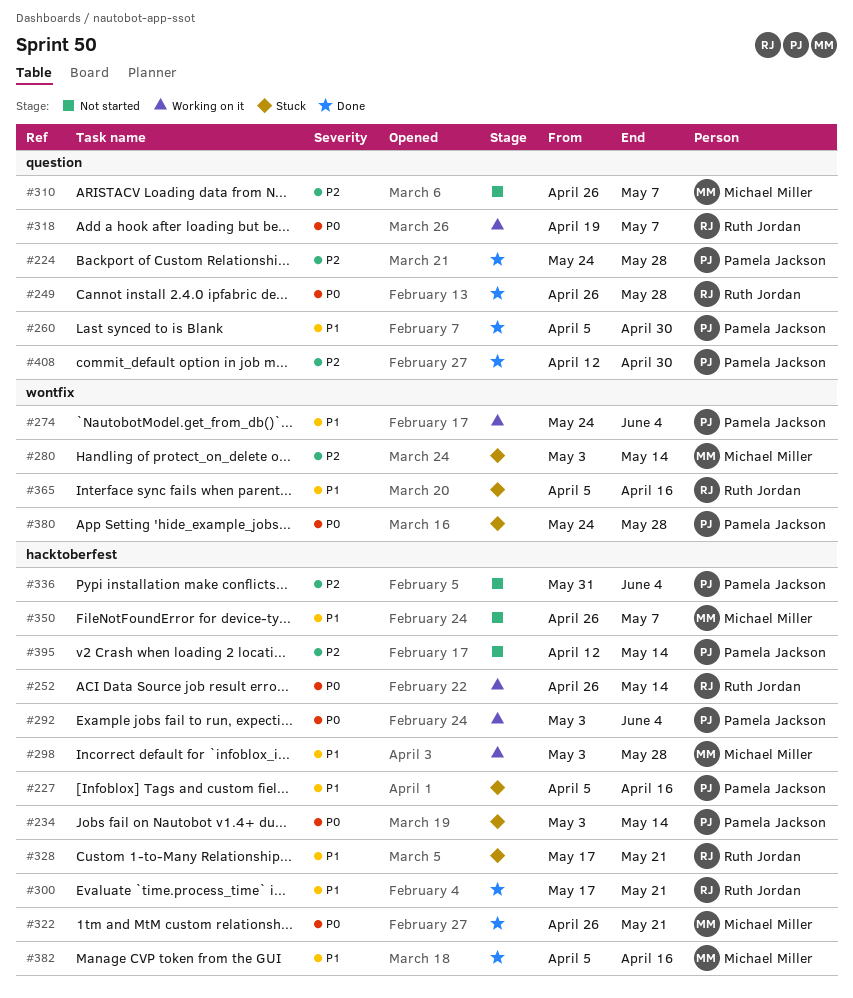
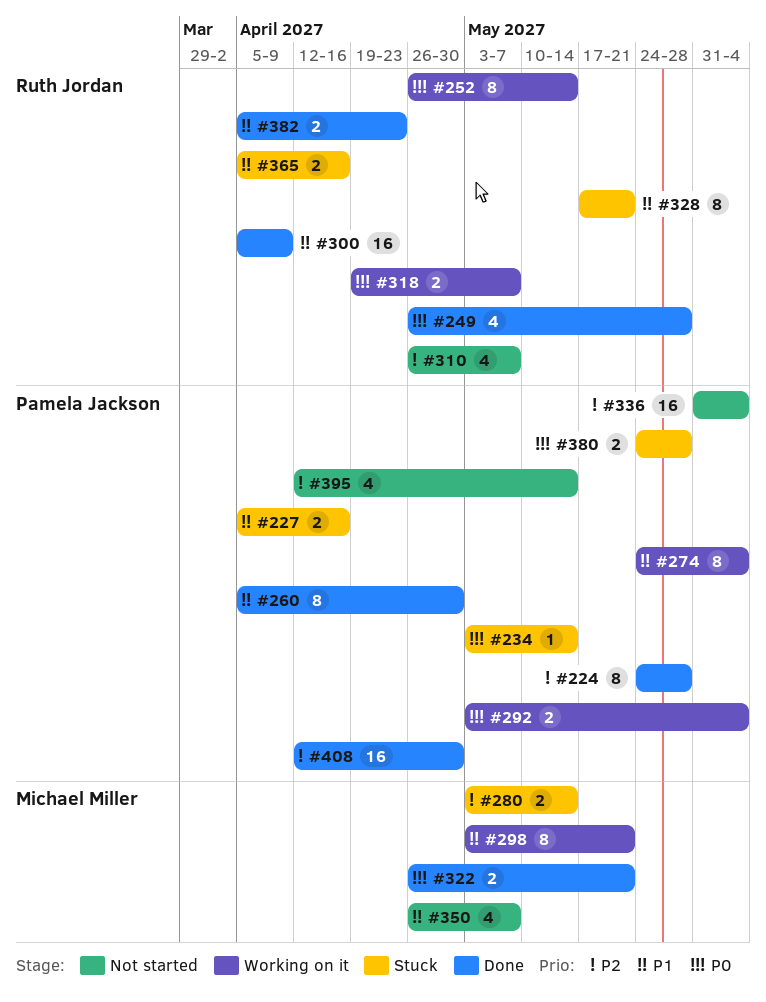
#298, due: May 28 -> May 21
#300, start: May 17 -> Apr 5
#300, due: May 21 -> Apr 9
#310, owner: Michael Miller -> Ruth Jordan
#382, owner: Michael Miller -> Ruth Jordan
#382, due: Apr 16 -> Apr 23

